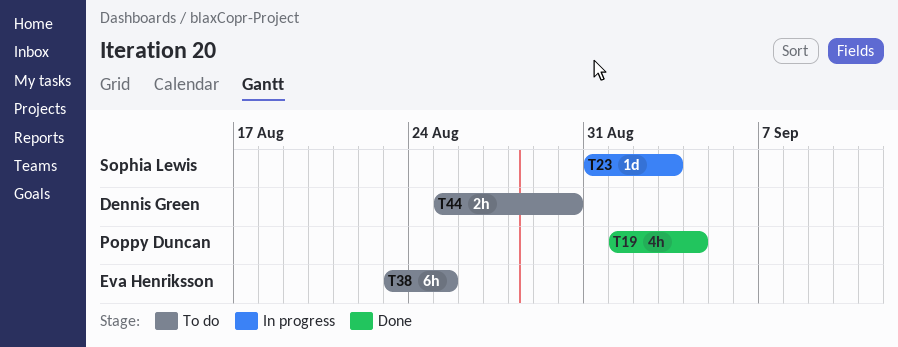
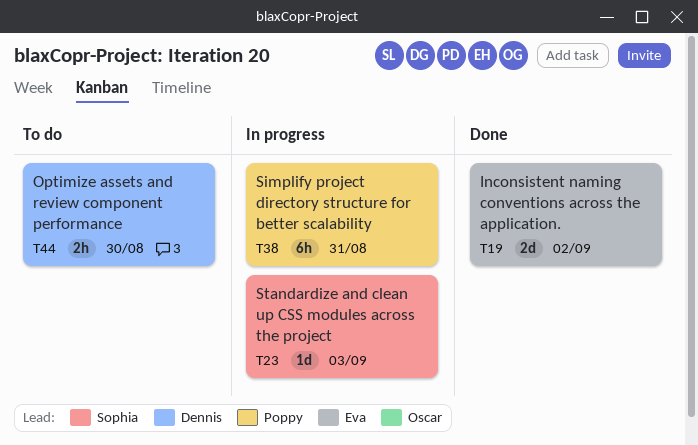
T19, owner: Poppy Duncan -> Eva Henriksson
T19, estimate: 4h -> 2d
T19, due: Sep 4 -> Sep 2
T38, status: To do -> In progress
T38, owner: Eva Henriksson -> Poppy Duncan
T38, due: Aug 25 -> Aug 31

